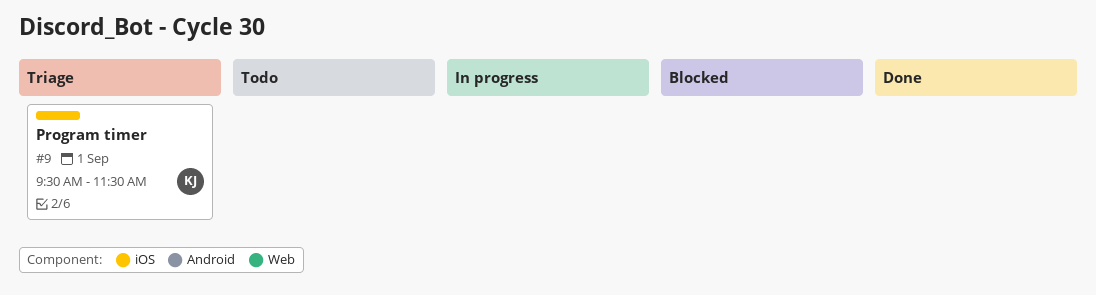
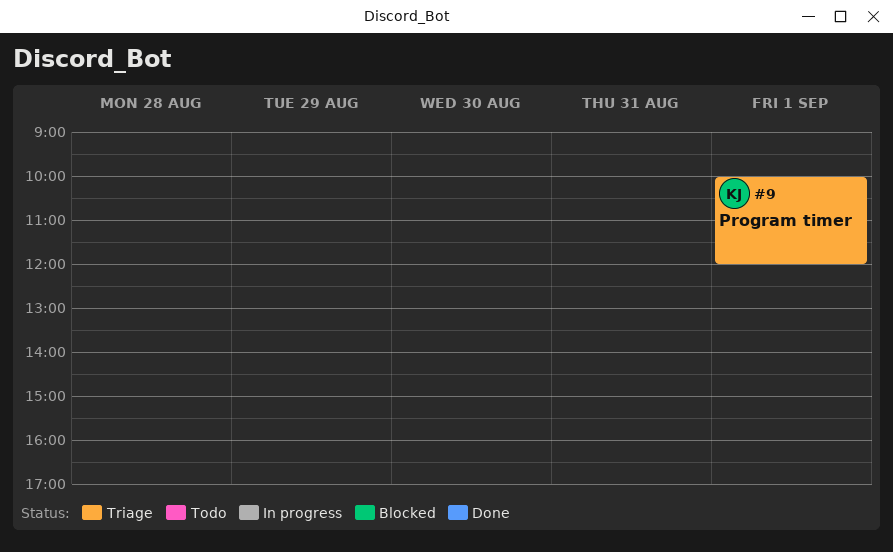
#9, begins: 09:30 -> 10:00
#9, ends: 11:30 -> 12:00

